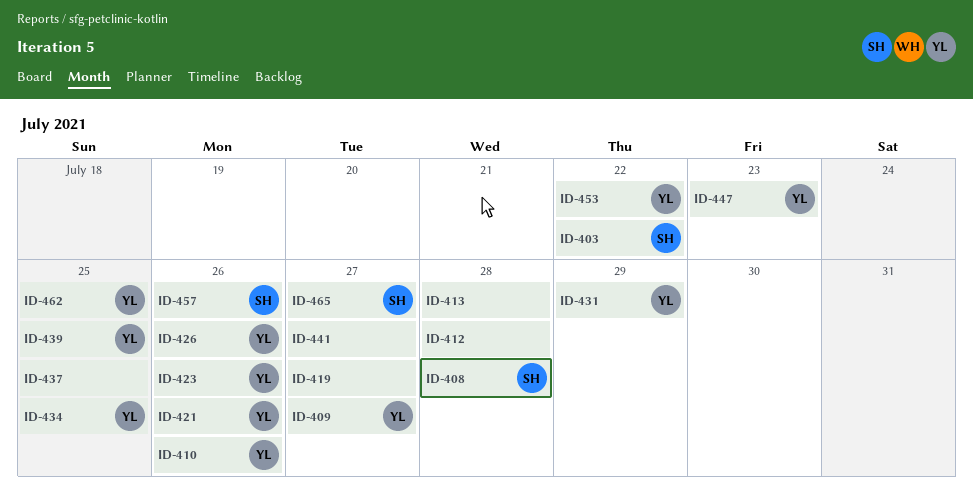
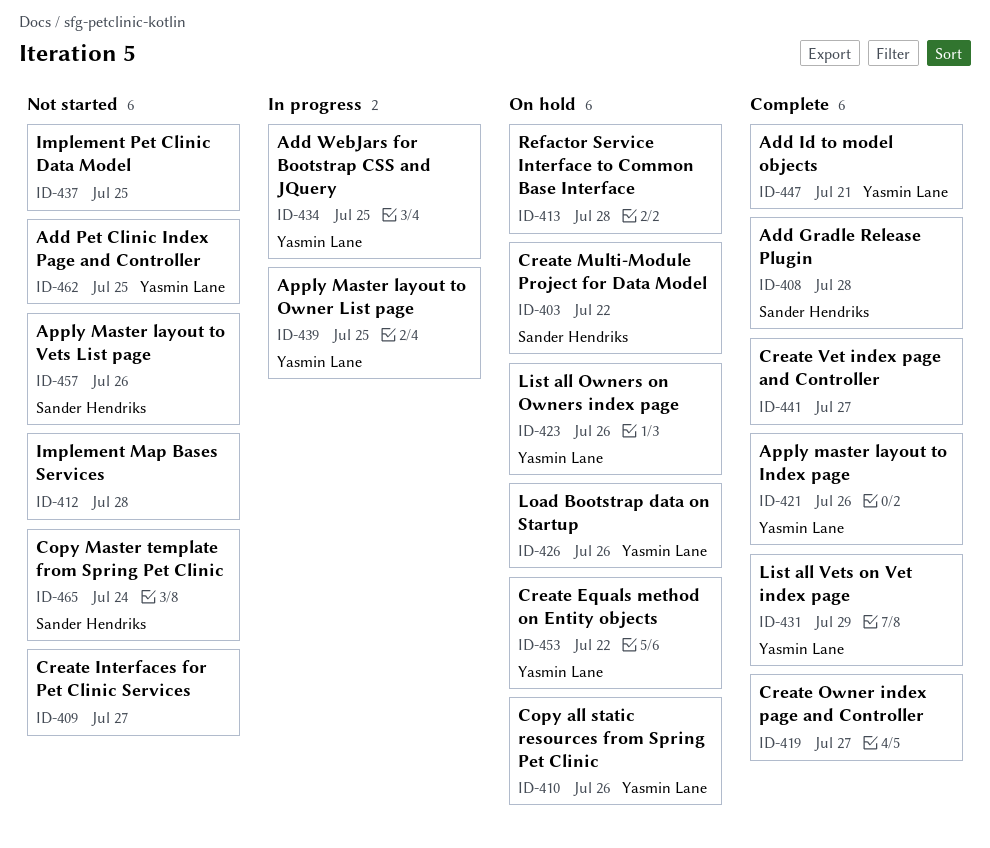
ID-409, owner: Yasmin Lane -> none
ID-447, due: Jul 23 -> Jul 21
ID-465, due: Jul 27 -> Jul 24

